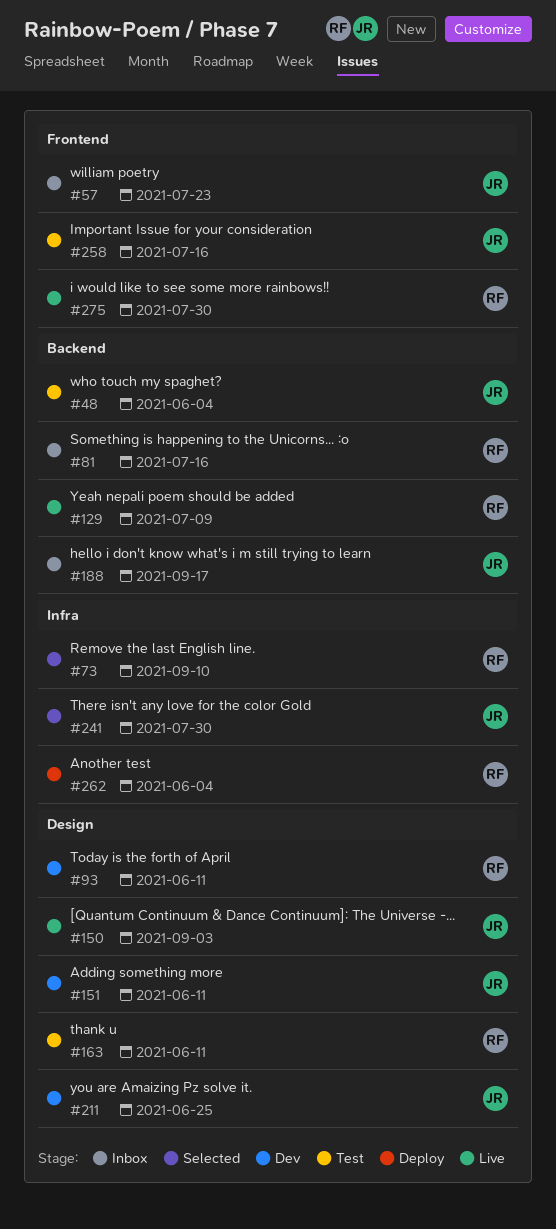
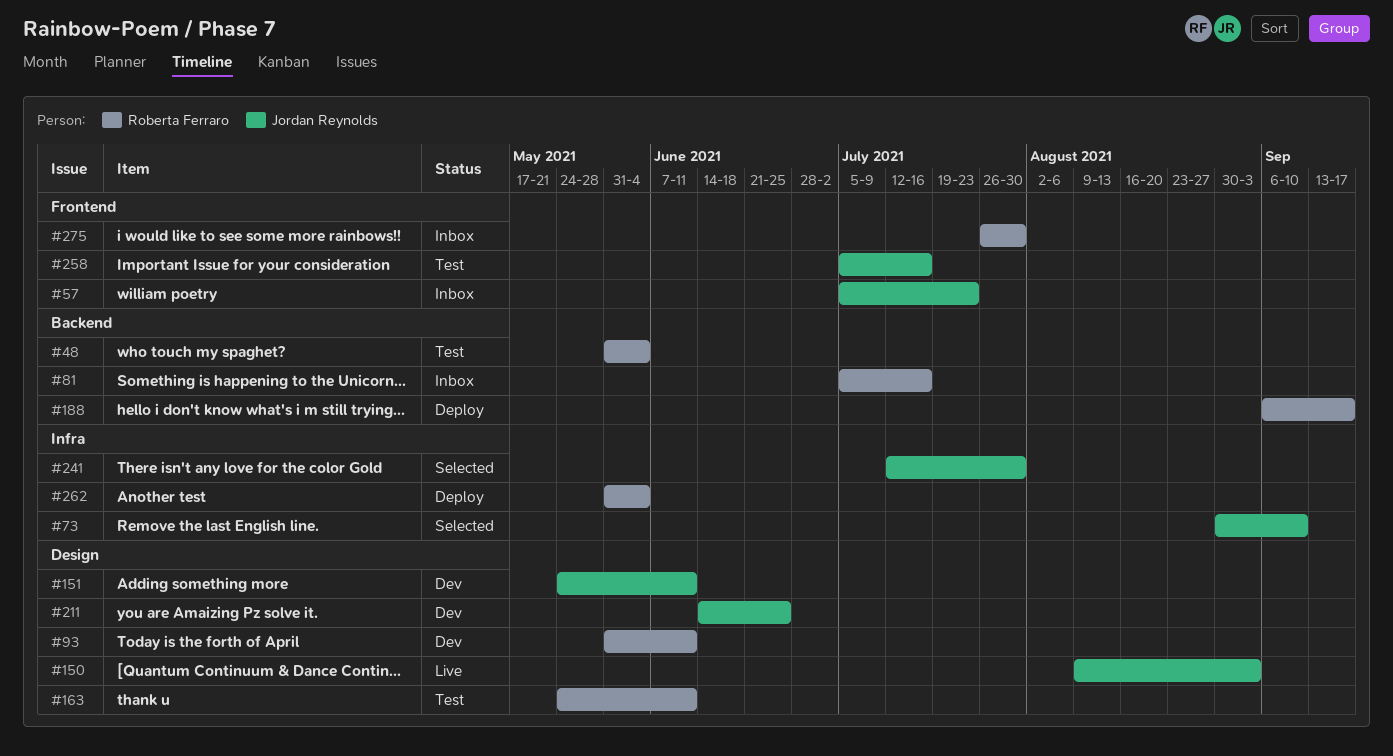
#48, owner: Jordan Reynolds -> Roberta Ferraro
#73, owner: Roberta Ferraro -> Jordan Reynolds
#129: present -> none
#188, status: Inbox -> Deploy
#188, owner: Jordan Reynolds -> Roberta Ferraro
#275, status: Live -> Inbox

